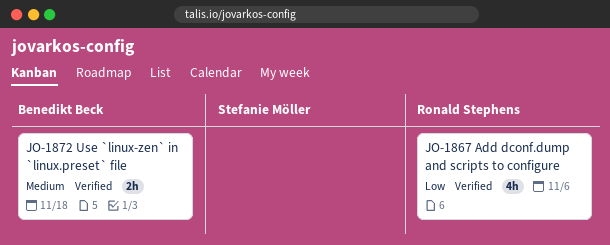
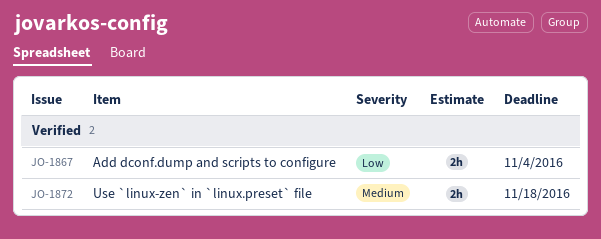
JO-1867, estimate: 4h -> 2h
JO-1867, due: Nov 6 -> Nov 4

